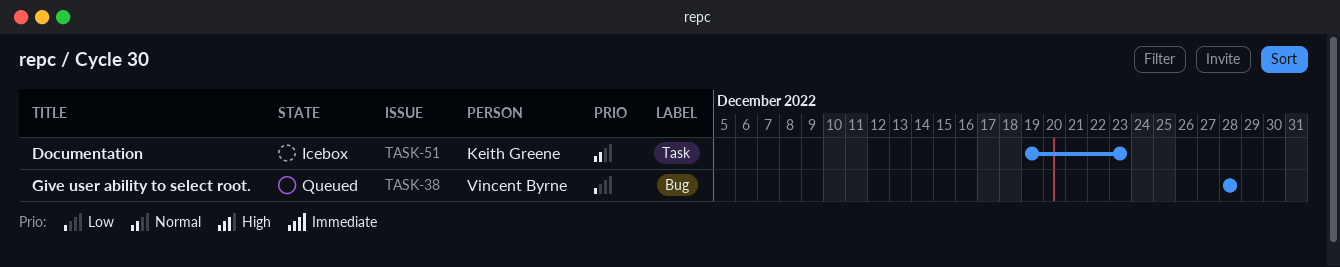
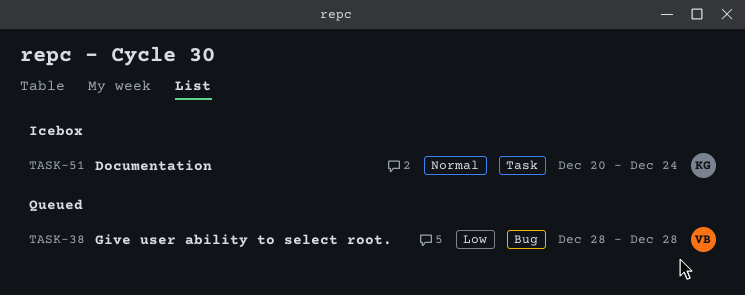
TASK-51, start: Dec 19 -> Dec 20
TASK-51, due: Dec 23 -> Dec 24

